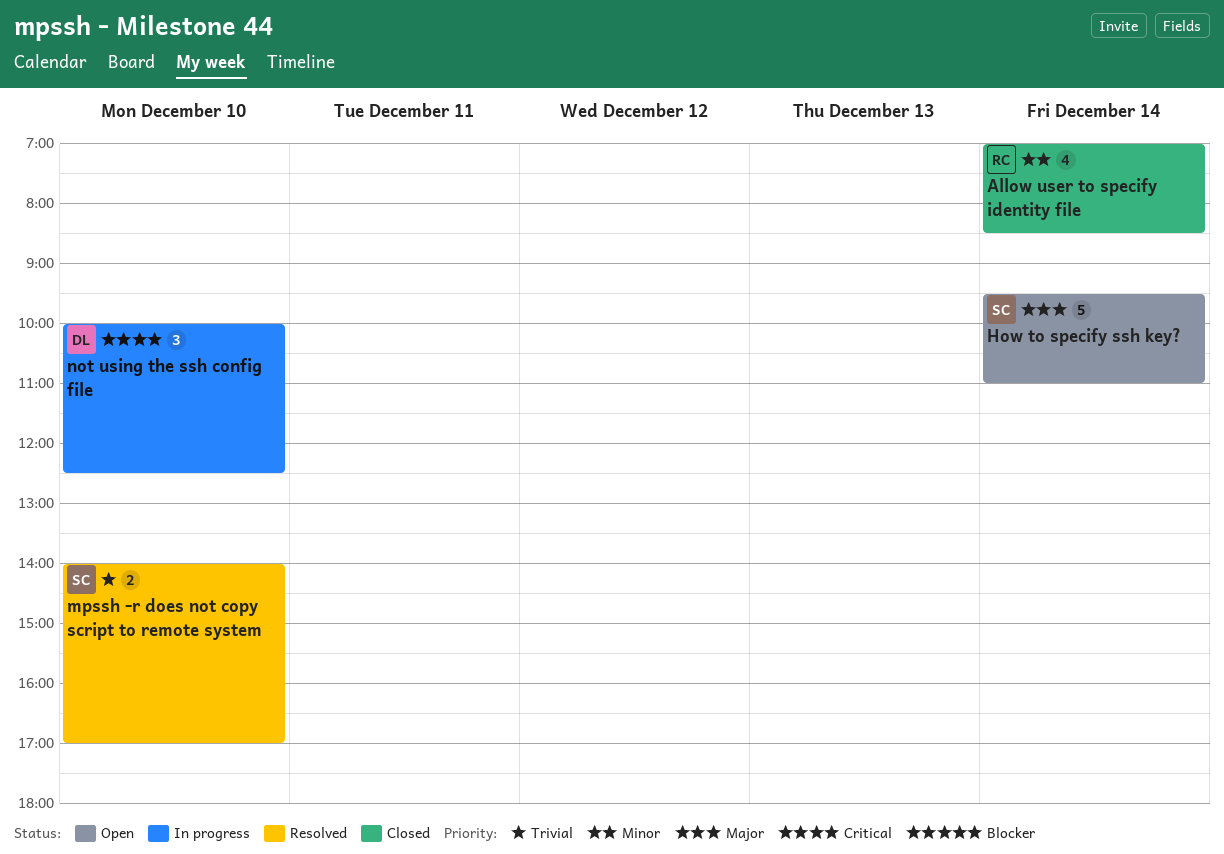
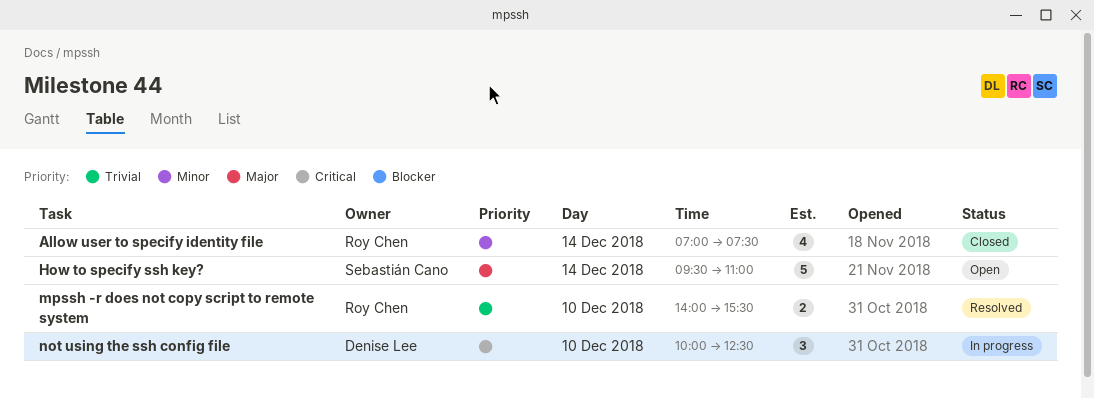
Allow user to specify identity file, ends: 08:30 -> 07:30
mpssh -r does not copy script to remote system, owner: Sebastián Cano -> Roy Chen
mpssh -r does not copy script to remote system, ends: 17:00 -> 15:30

